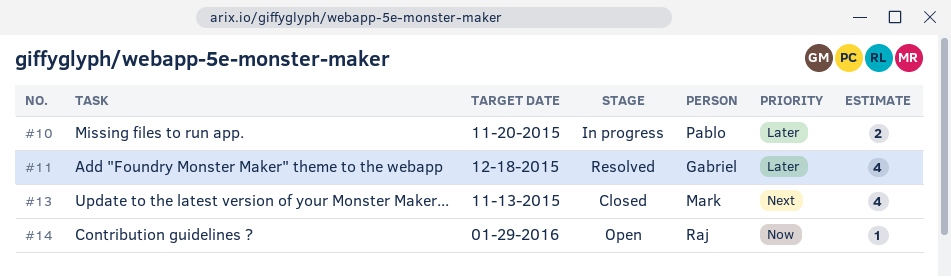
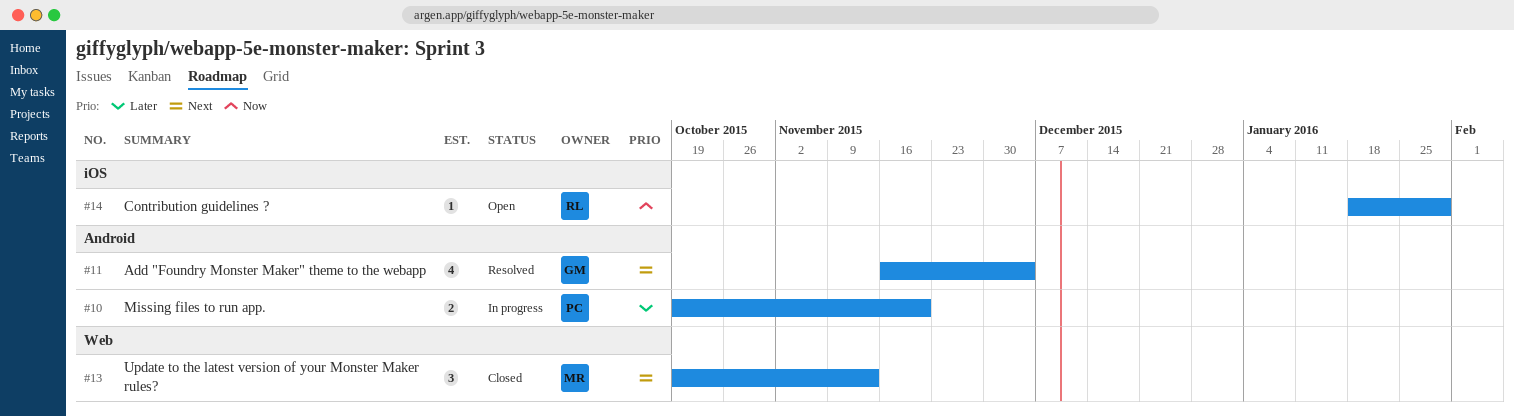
#11, priority: Later -> Next
#11, due: Dec 18 -> Dec 4
#13, estimate: 4 -> 3

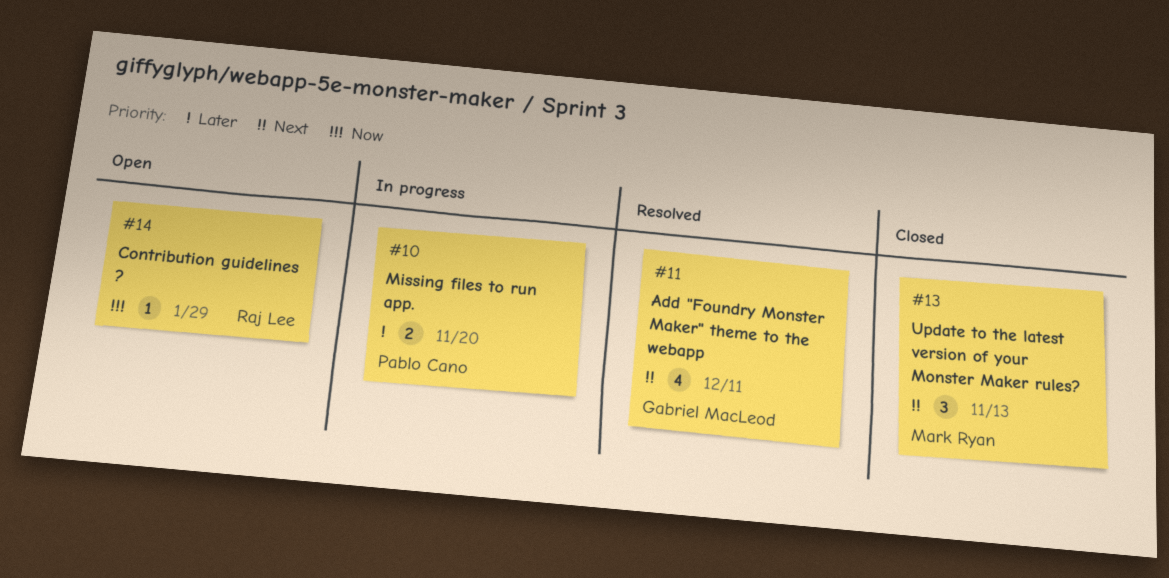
#11, due: Dec 4 -> Dec 11

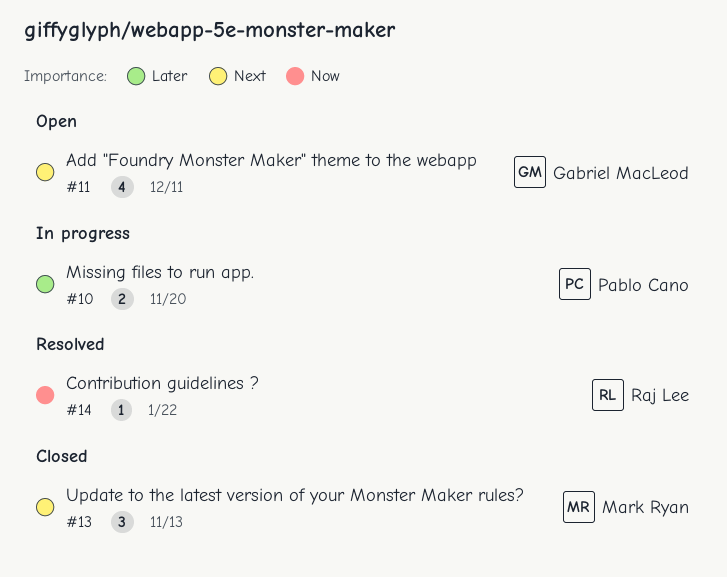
#11, status: Resolved -> Open
#14, status: Open -> Resolved
#14, due: Jan 29 -> Jan 22

